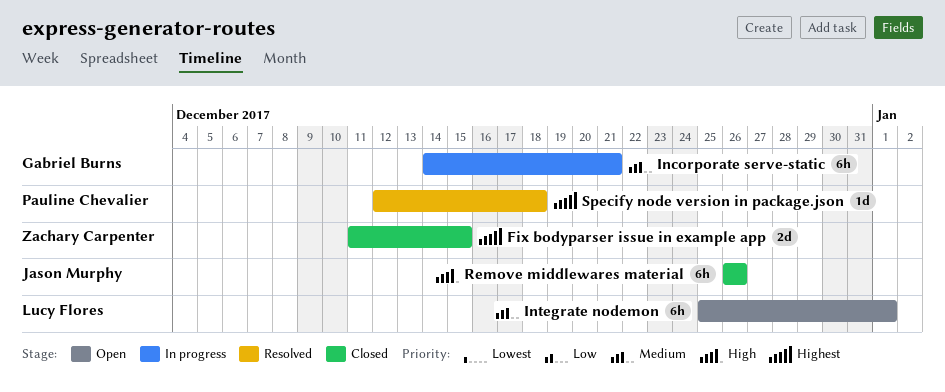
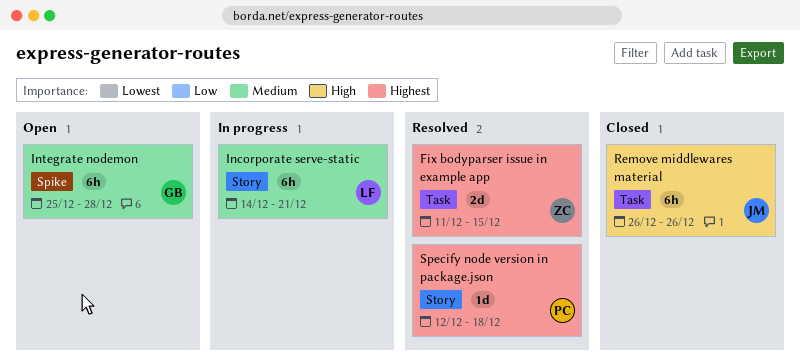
Fix bodyparser issue in example app, status: Closed -> Resolved
Incorporate serve-static, owner: Gabriel Burns -> Lucy Flores
Integrate nodemon, owner: Lucy Flores -> Gabriel Burns
Integrate nodemon, due: Jan 1 -> Dec 28

